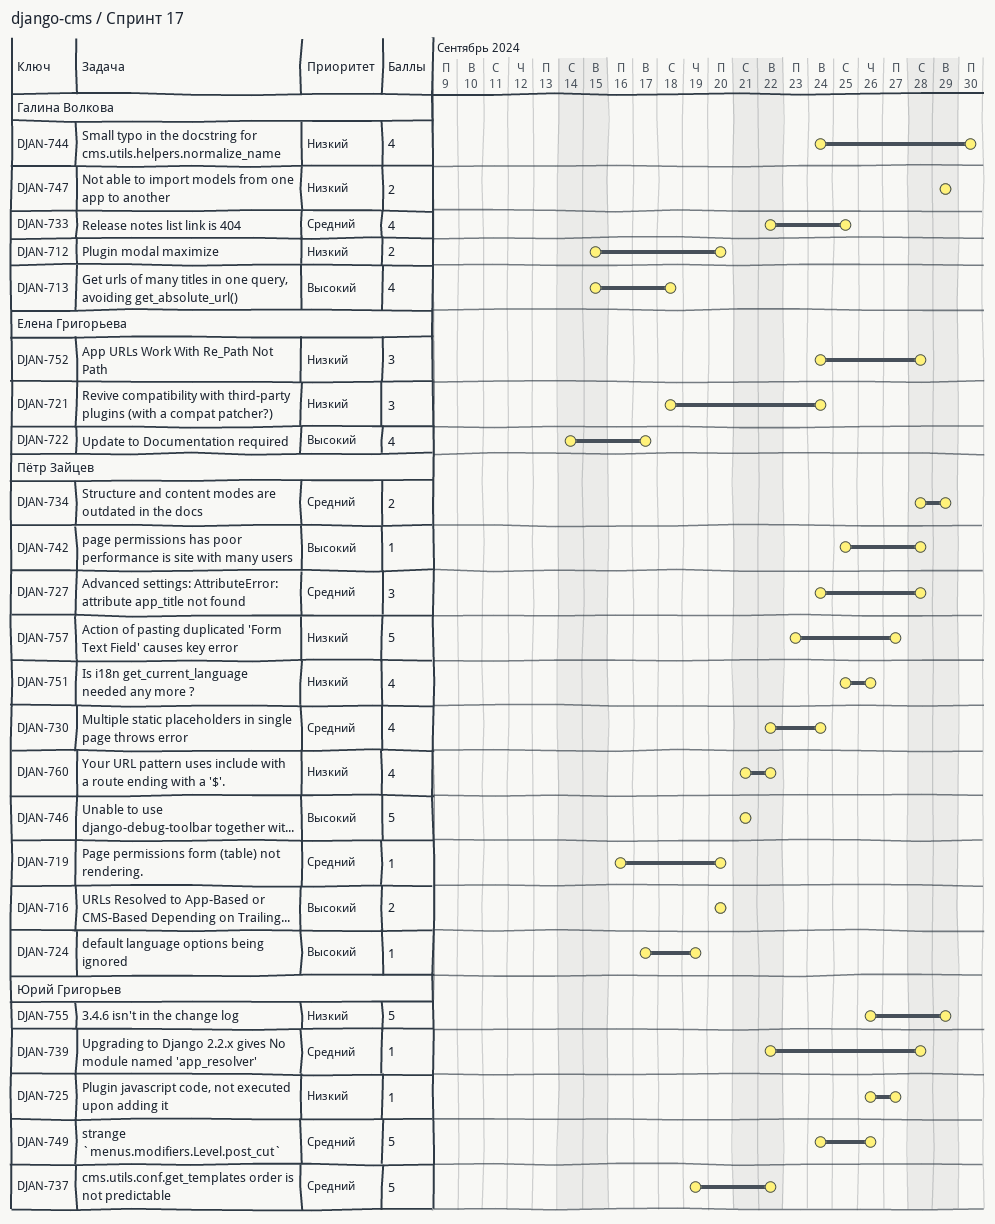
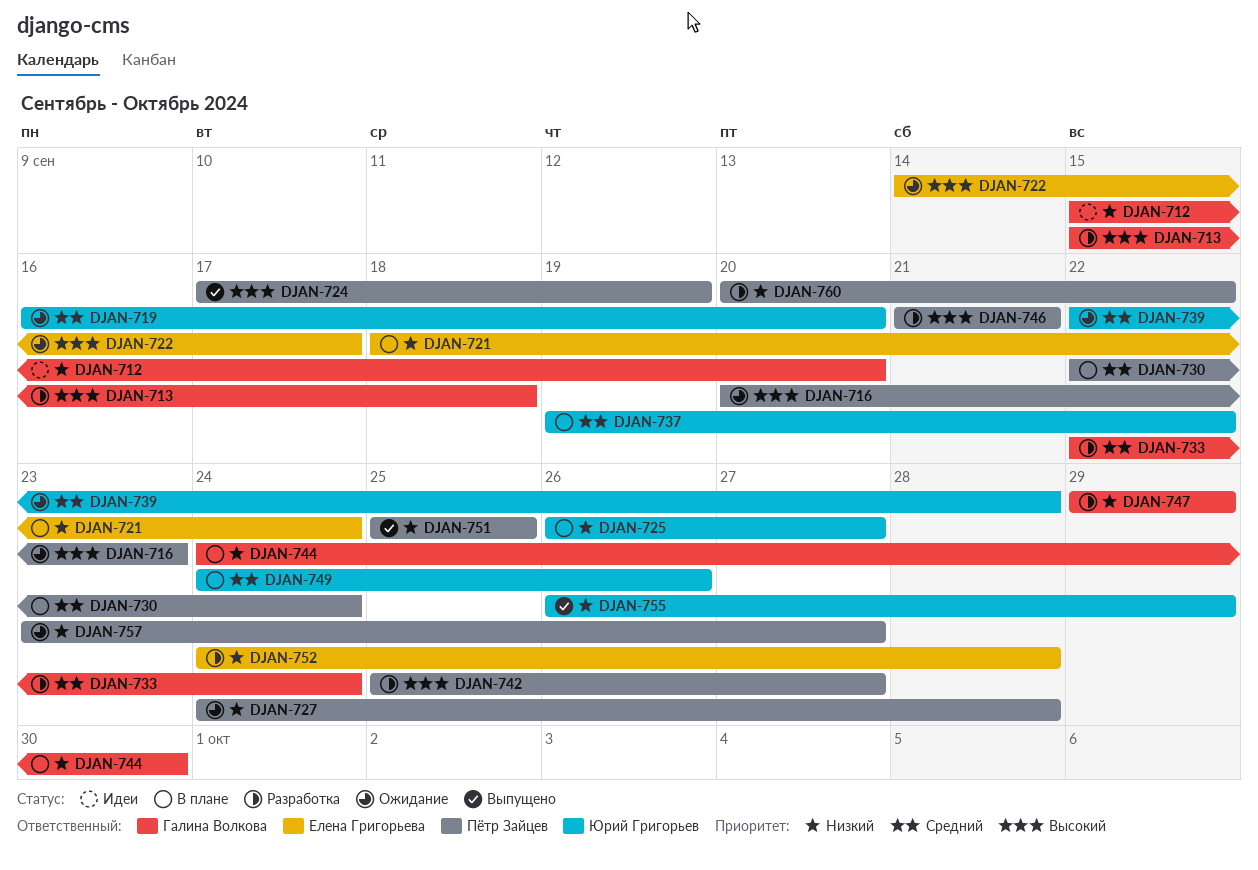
DJAN-716, due: Sep 20 -> Sep 23
DJAN-719, owner: Пётр Зайцев -> Юрий Григорьев
DJAN-727, priority: Средний -> Низкий
DJAN-733, due: Sep 25 -> Sep 24
DJAN-734: present -> none
DJAN-742, due: Sep 28 -> Sep 27
DJAN-751, due: Sep 26 -> Sep 25
DJAN-760, start: Sep 21 -> Sep 20

